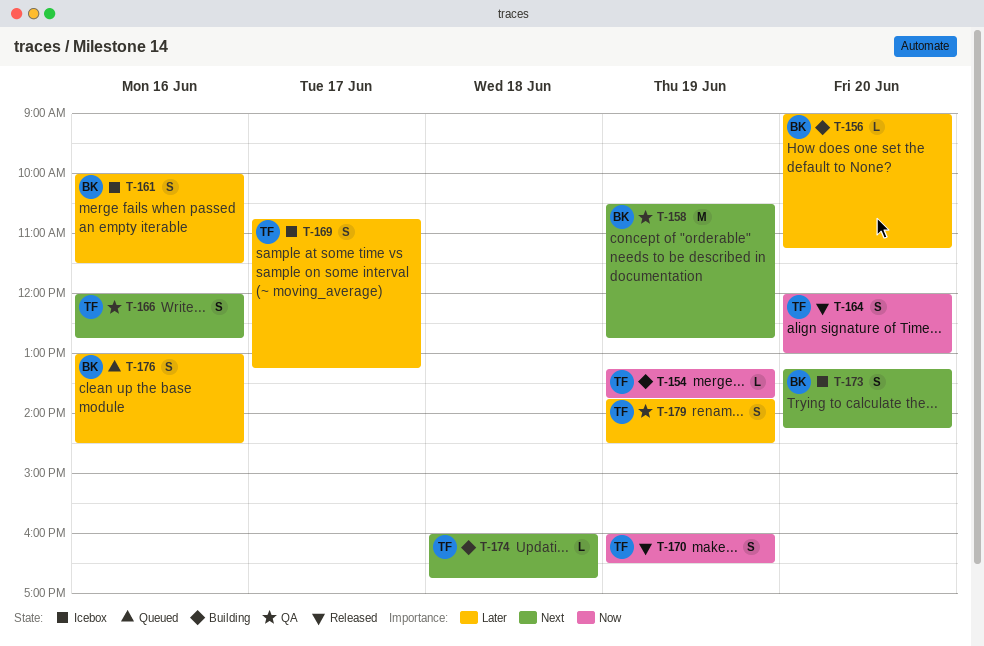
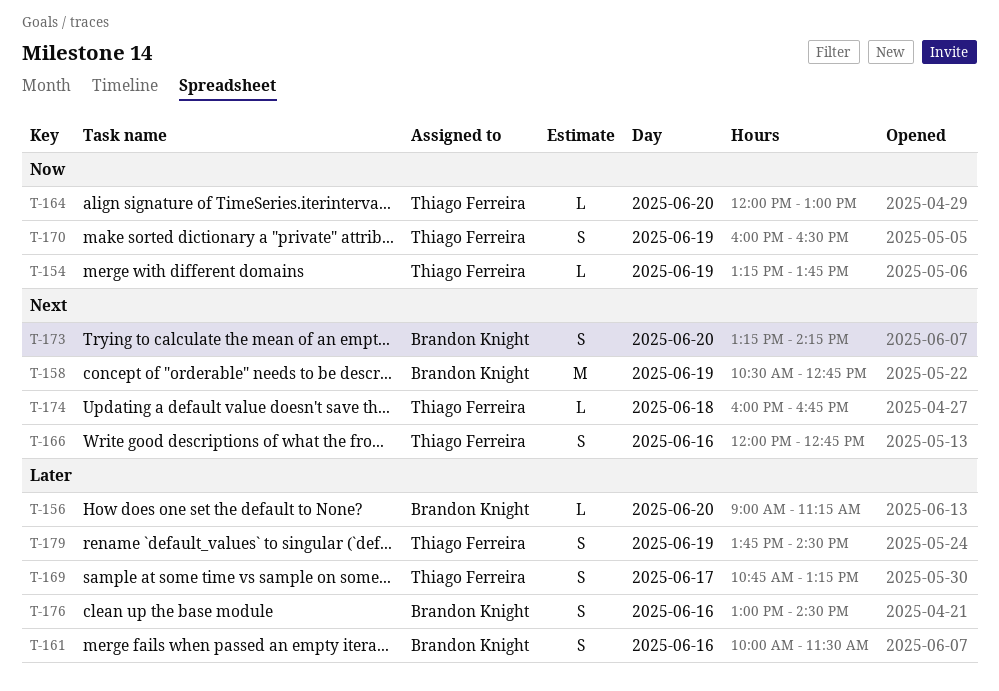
T-164, estimate: S -> L

